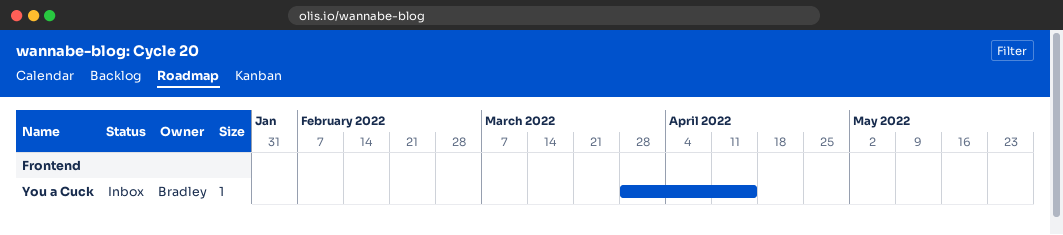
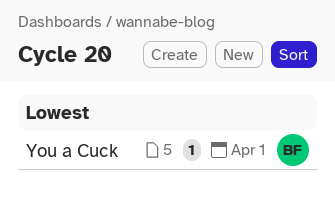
You a Cuck, due: Apr 15 -> Apr 1

